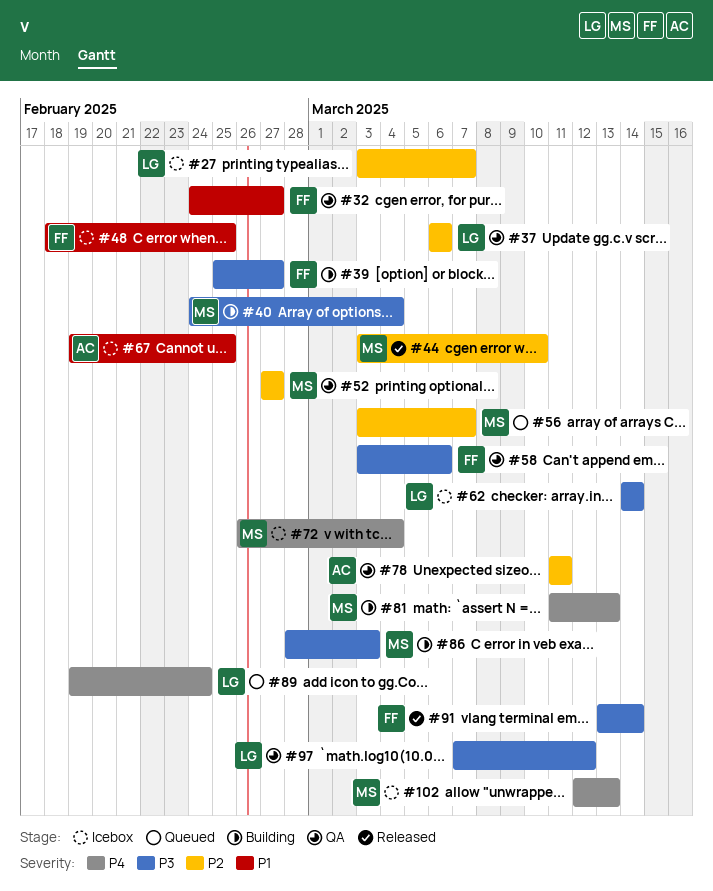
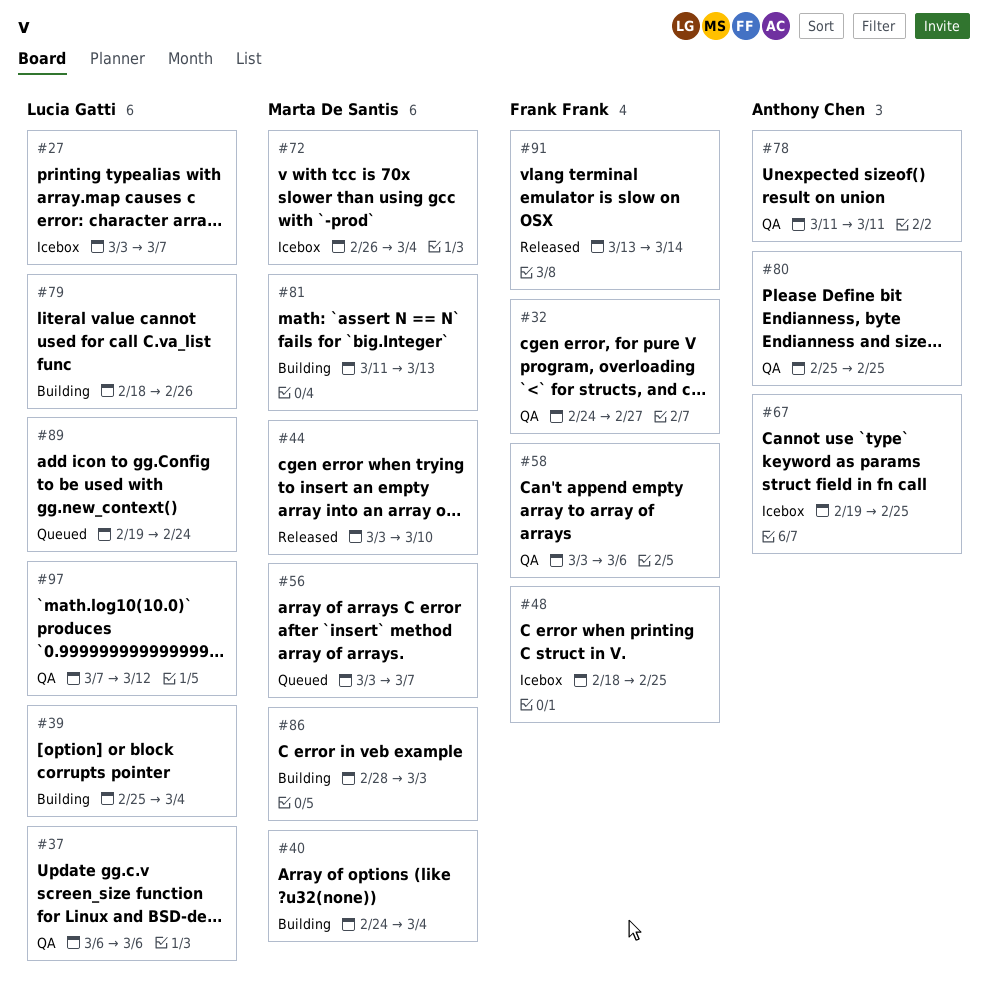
#39, owner: Frank Frank -> Lucia Gatti
#39, due: Feb 27 -> Mar 4
#52: present -> none
#62: present -> none
#79: none -> present
#80: none -> present
#102: present -> none

